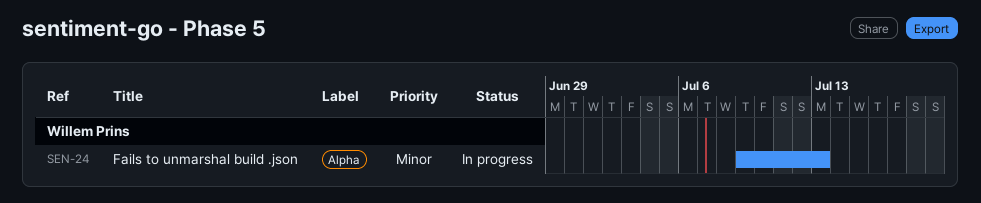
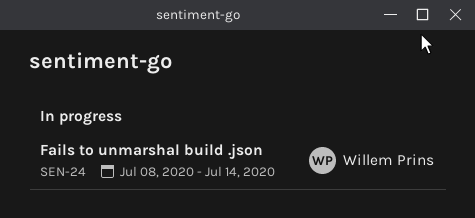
SEN-24, start: Jul 9 -> Jul 8
SEN-24, due: Jul 13 -> Jul 14

